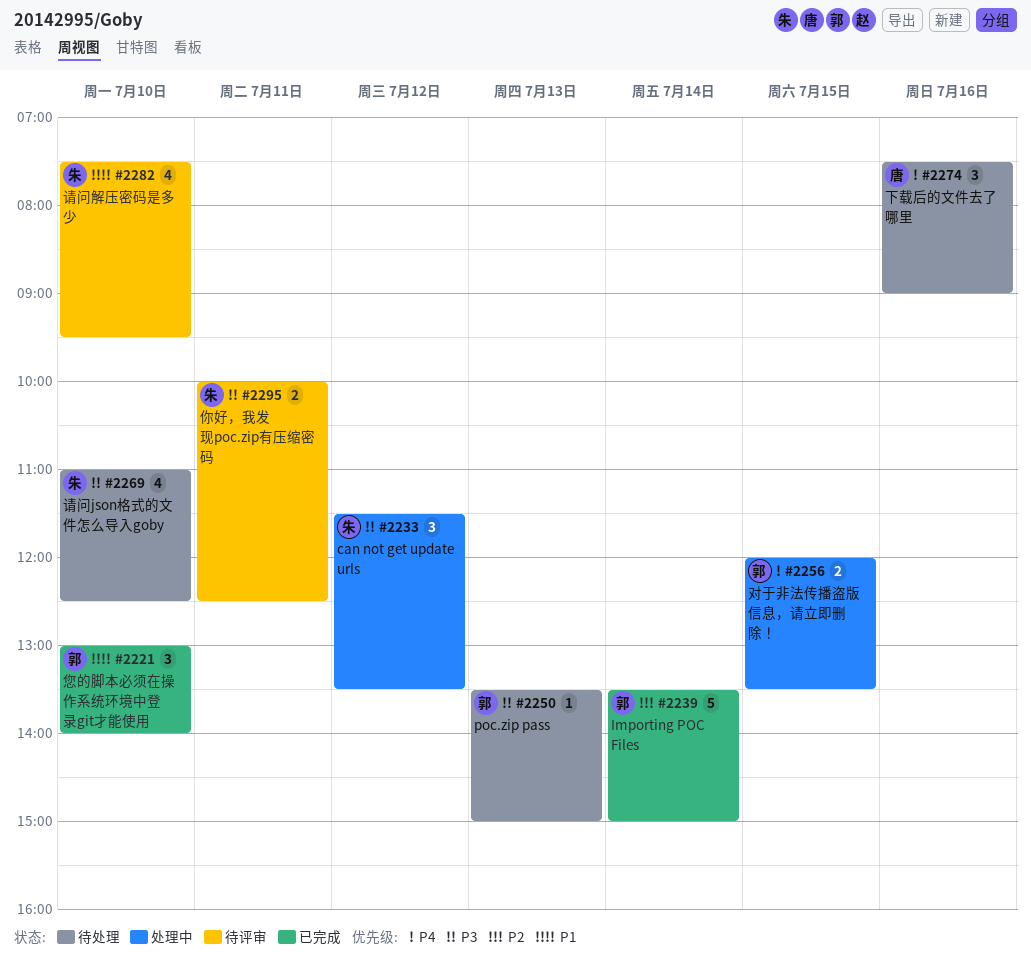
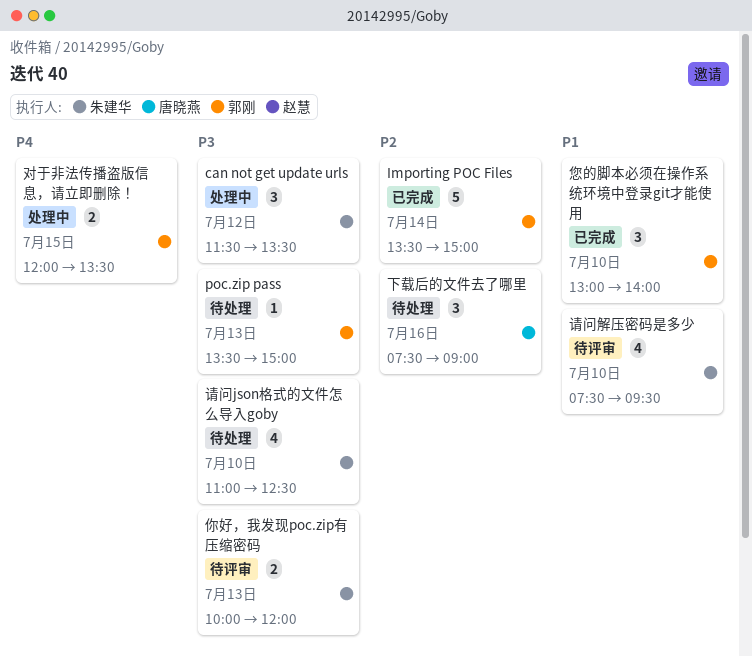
下载后的文件去了哪里, priority: P4 -> P2
你好，我发现poc.zip有压缩密码, day: Jul 11 -> Jul 13
你好，我发现poc.zip有压缩密码, ends: 12:30 -> 12:00

